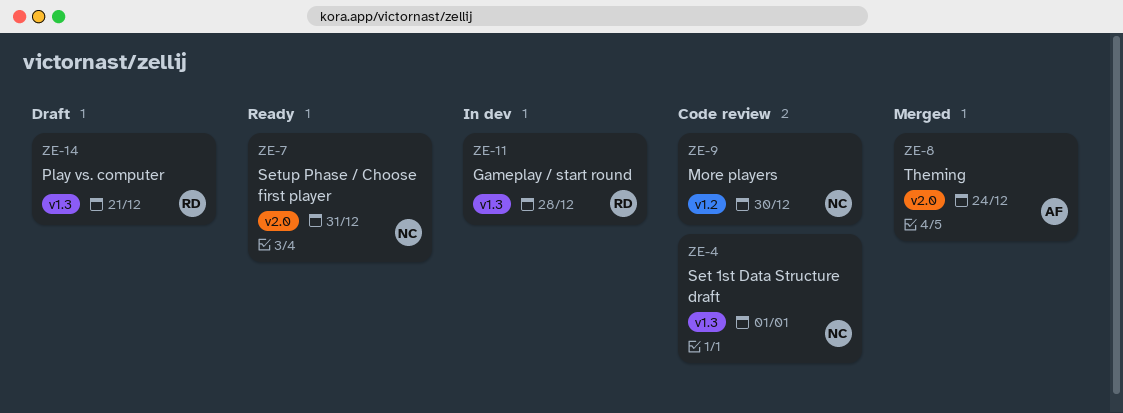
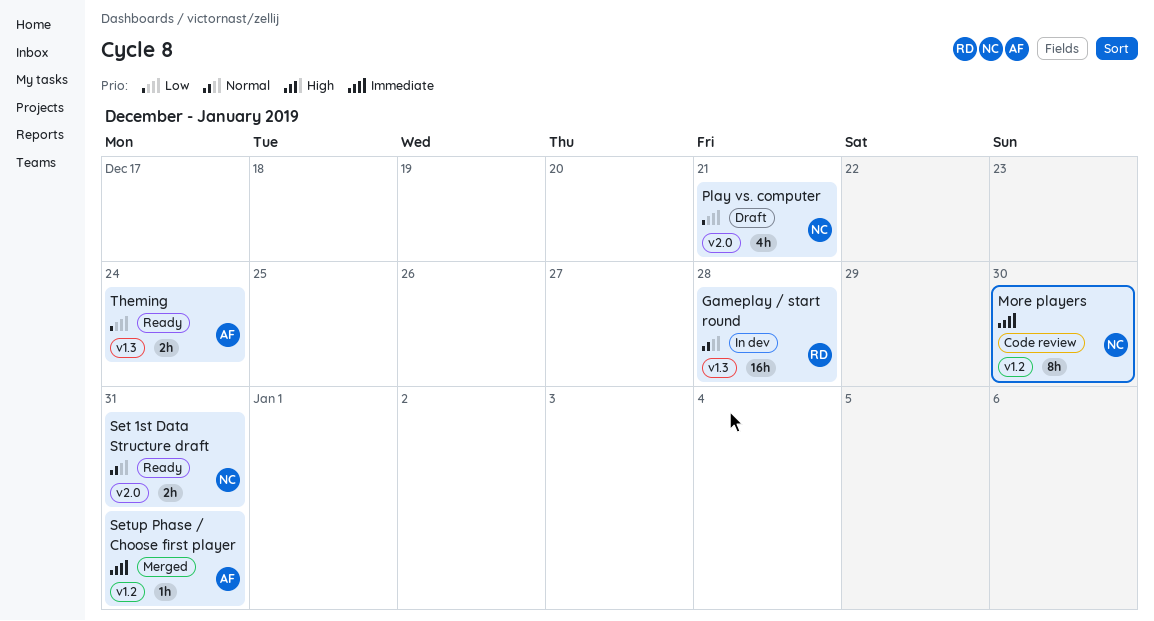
Play vs. computer, owner: RD -> NC
Play vs. computer, label: v1.3 -> v2.0
Set 1st Data Structure draft, status: Code review -> Ready
Set 1st Data Structure draft, label: v1.3 -> v2.0
Set 1st Data Structure draft, due: Jan 1 -> Dec 31
Setup Phase / Choose first player, status: Ready -> Merged
Setup Phase / Choose first player, owner: NC -> AF
Setup Phase / Choose first player, label: v2.0 -> v1.2
Theming, status: Merged -> Ready
Theming, label: v2.0 -> v1.3

